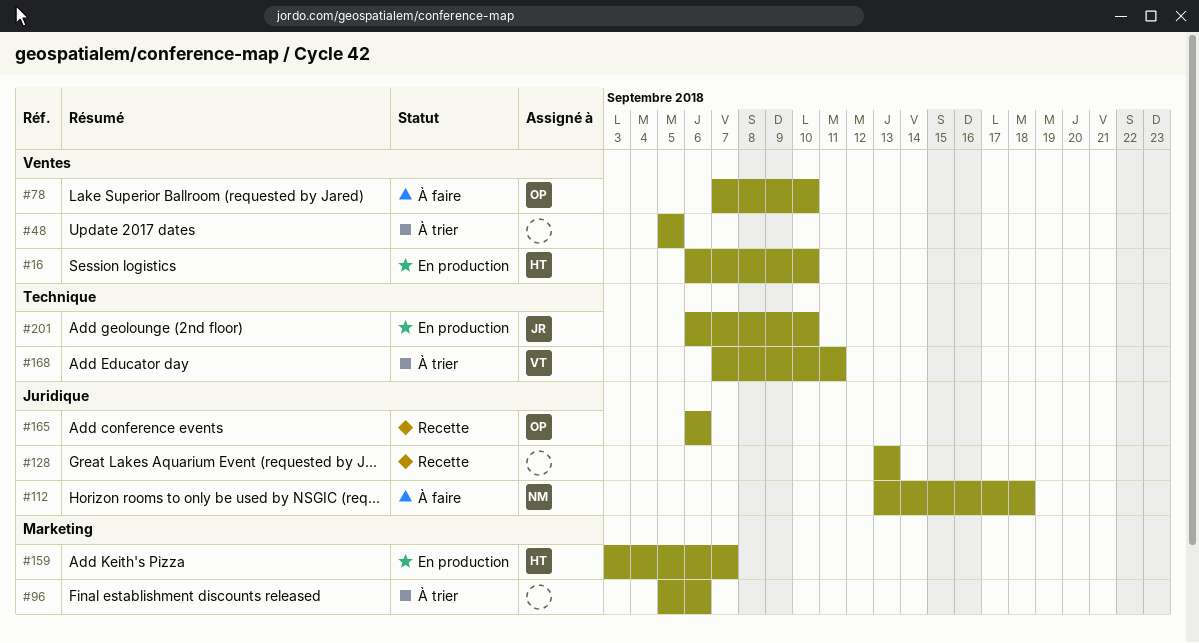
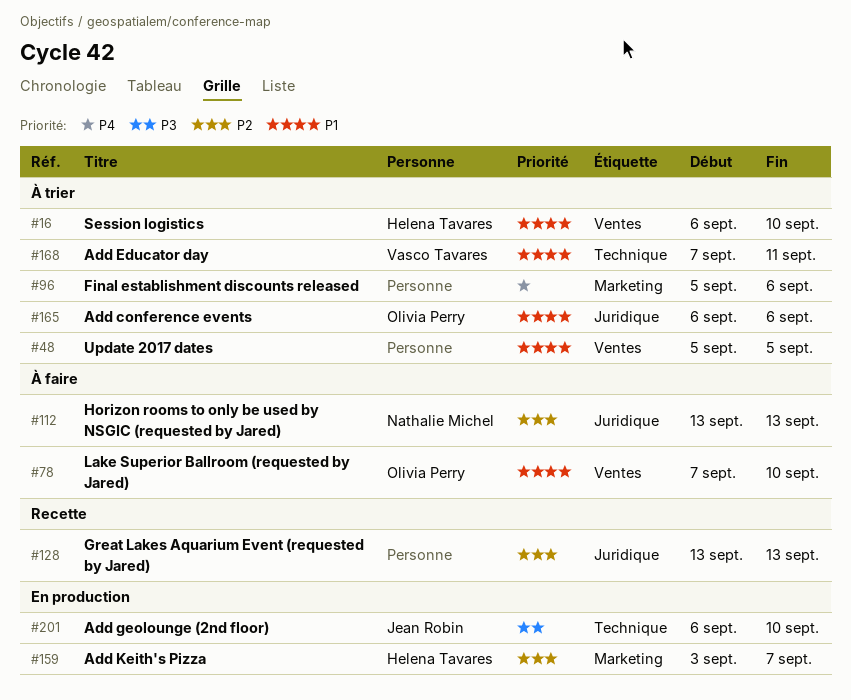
#16, status: En production -> À trier
#112, due: Sep 18 -> Sep 13
#165, status: Recette -> À trier

